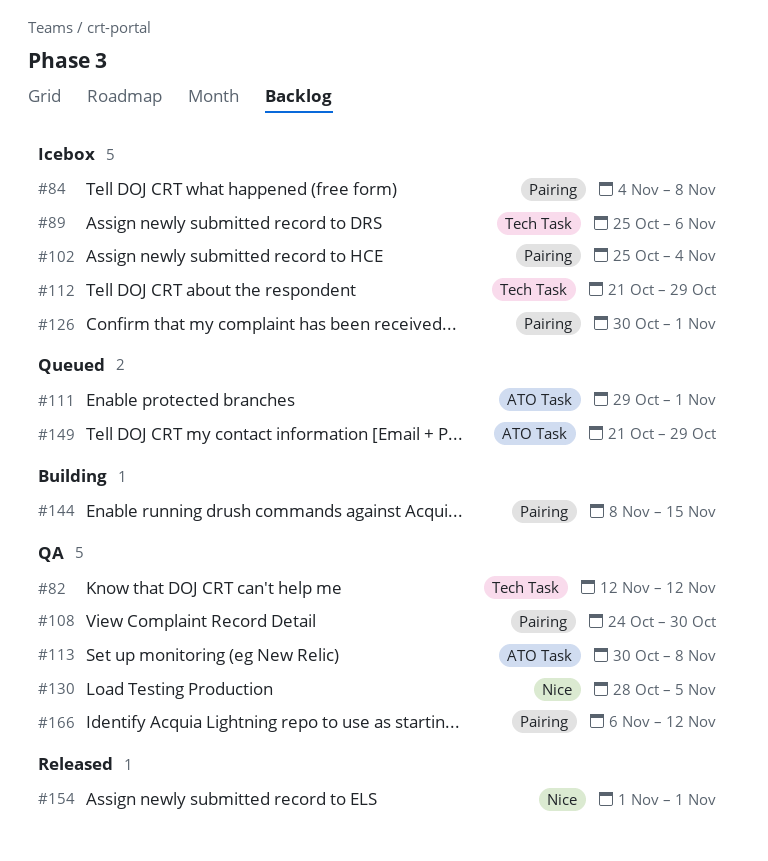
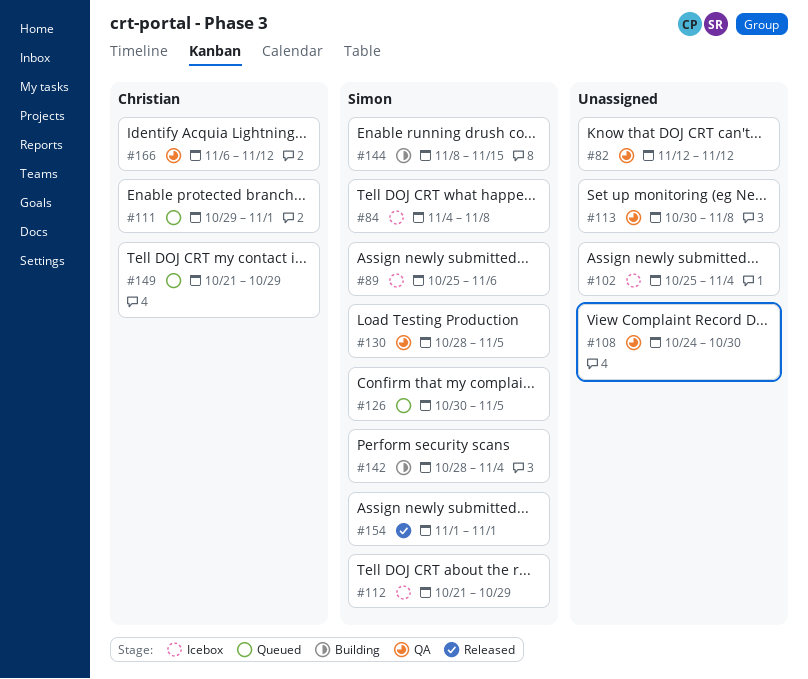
#126, status: Icebox -> Queued
#126, due: Nov 1 -> Nov 5
#142: none -> present

